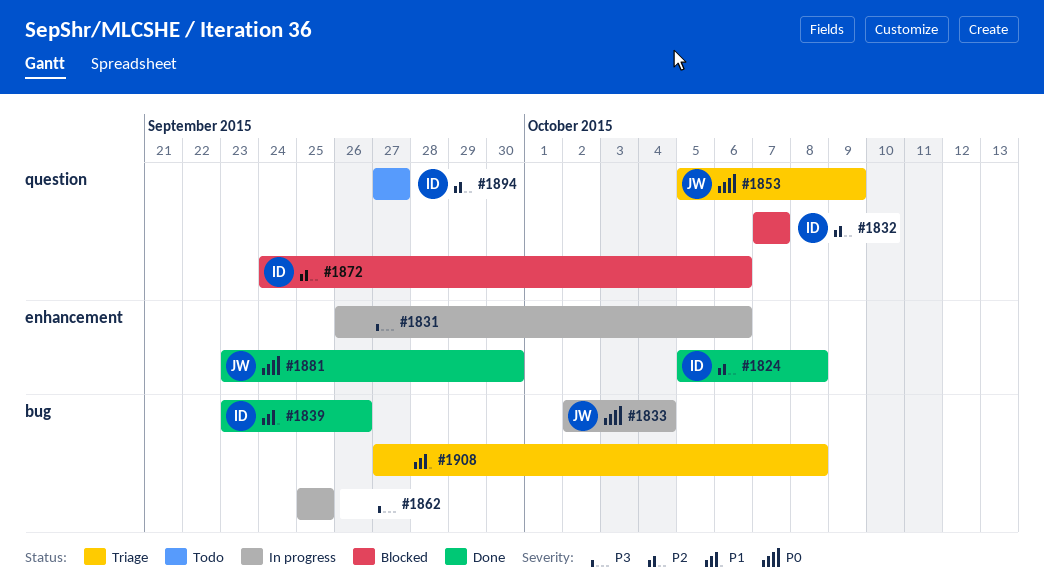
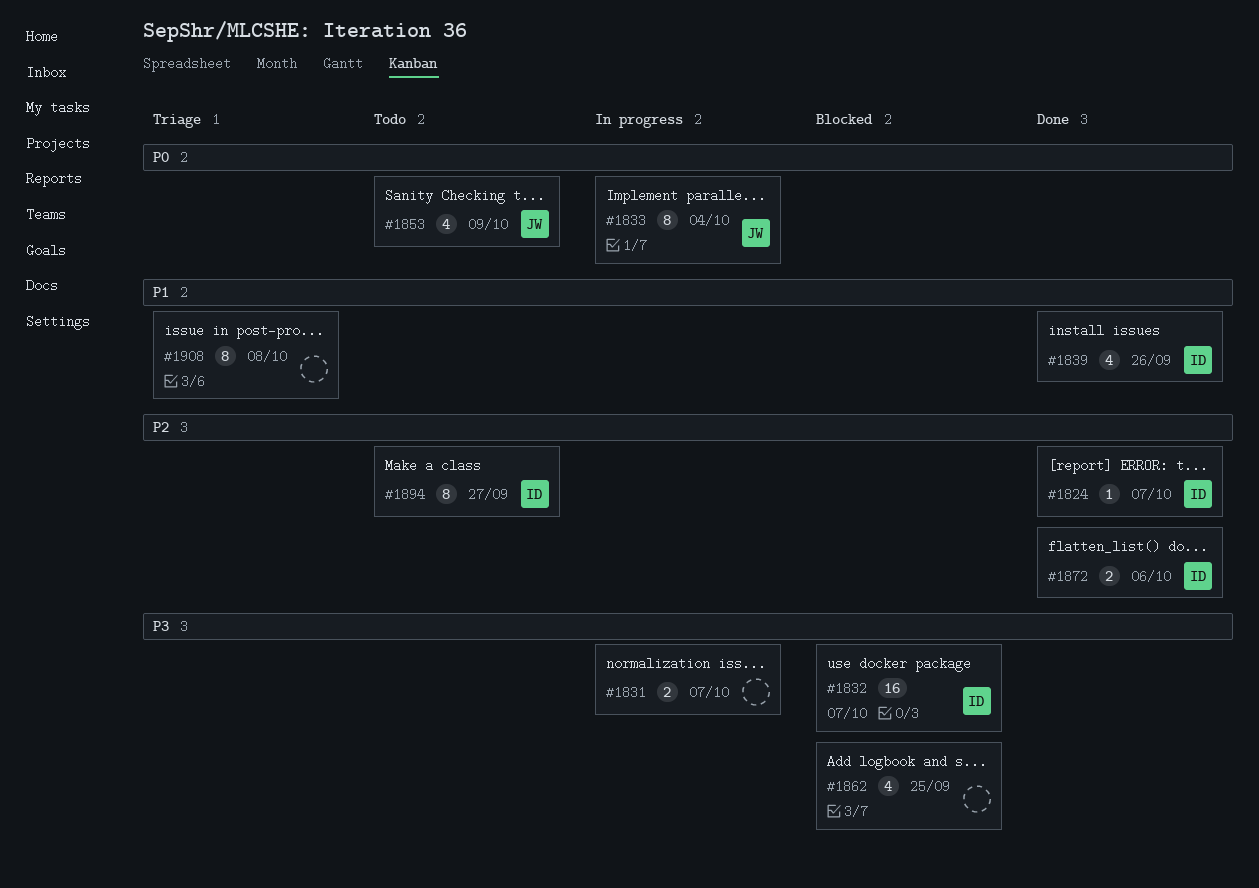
#1824, due: Oct 8 -> Oct 7
#1831, due: Oct 6 -> Oct 7
#1832, priority: P2 -> P3
#1853, status: Triage -> Todo
#1862, status: In progress -> Blocked
#1872, status: Blocked -> Done
#1881: present -> none

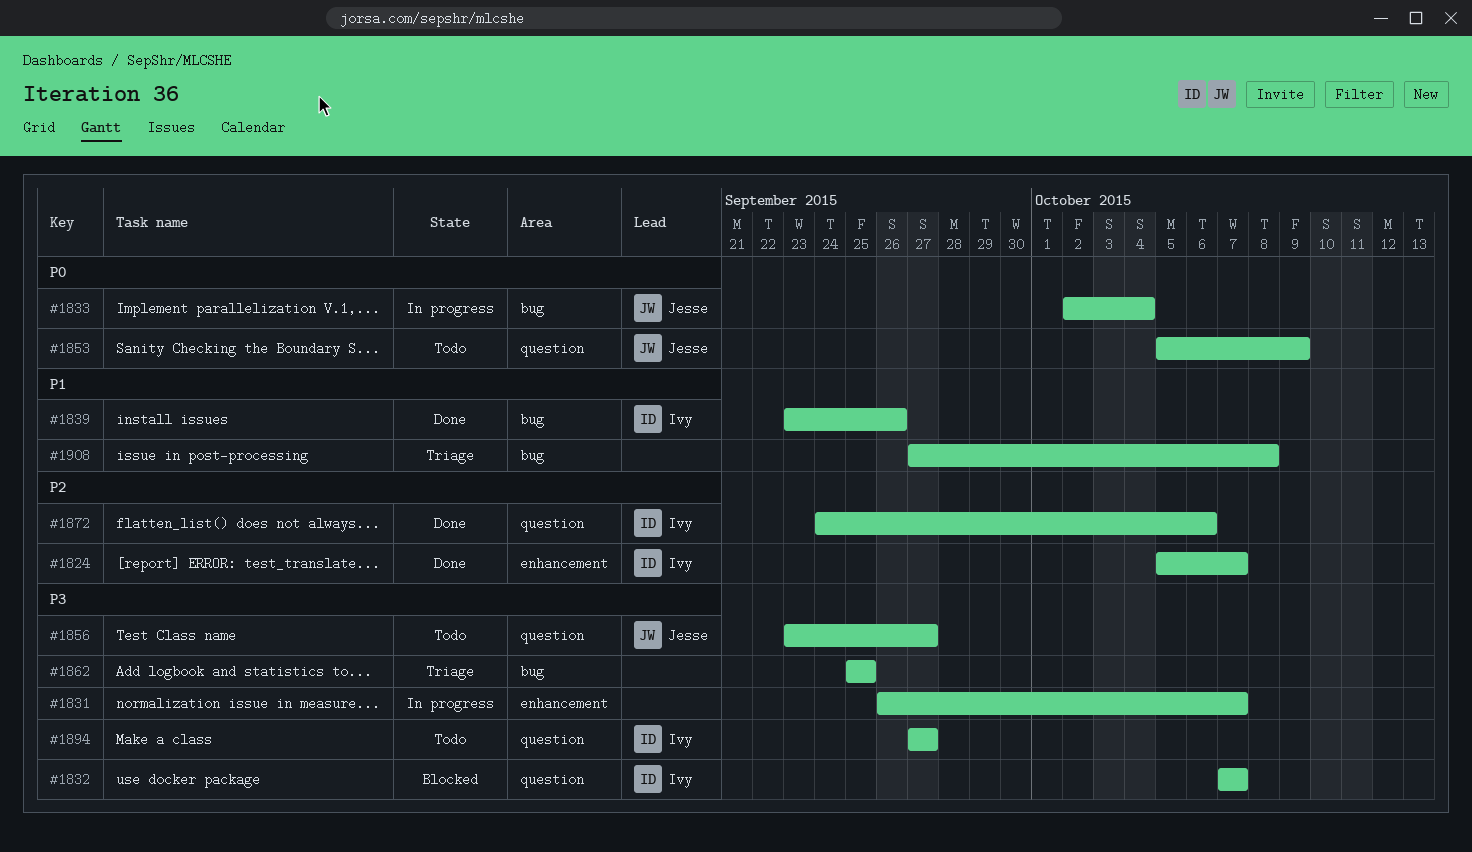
#1856: none -> present
#1862, status: Blocked -> Triage
#1894, priority: P2 -> P3

